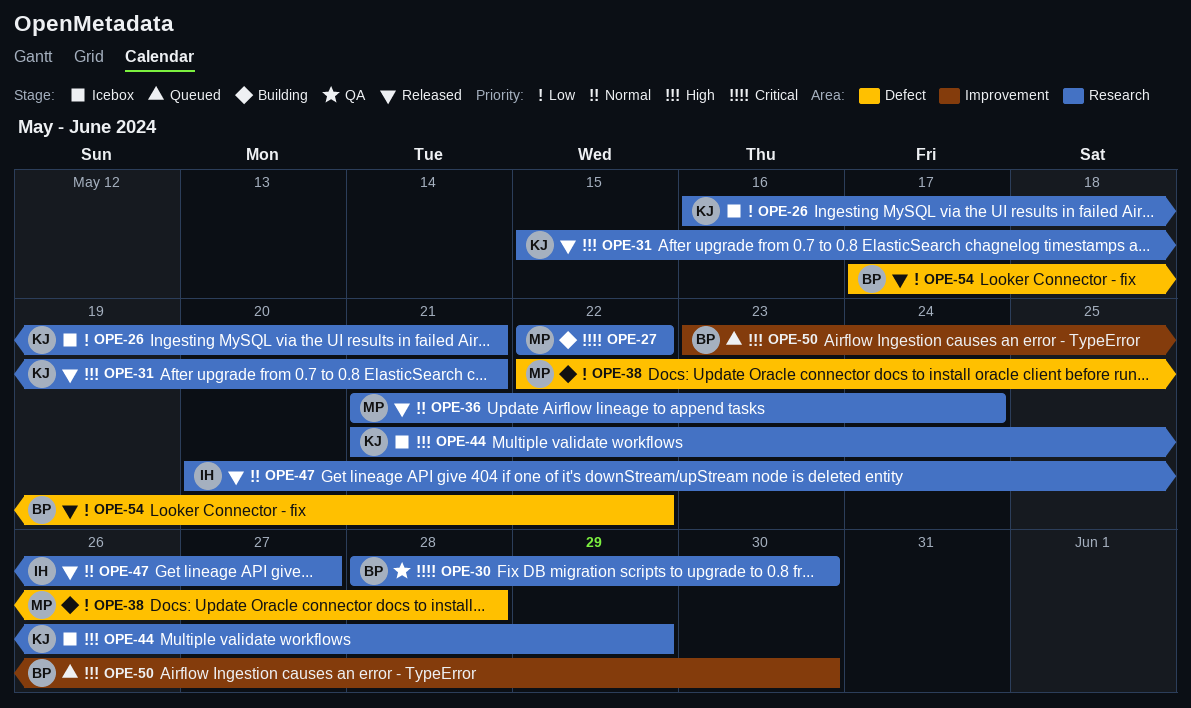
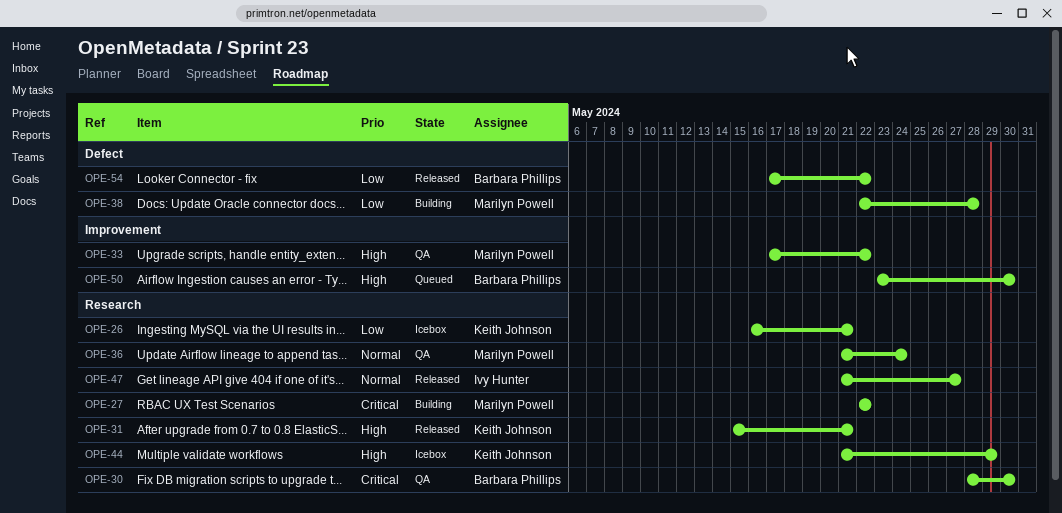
OPE-33: none -> present
OPE-36, status: Released -> QA
OPE-47, start: May 20 -> May 21

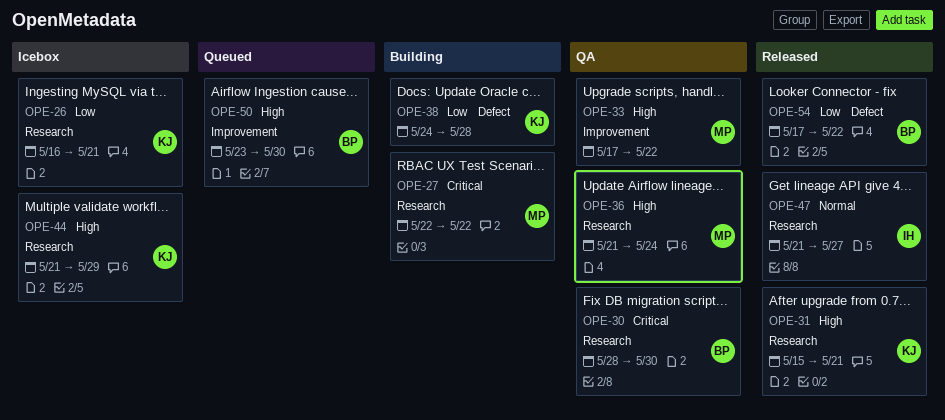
OPE-36, priority: Normal -> High
OPE-38, owner: Marilyn Powell -> Keith Johnson
OPE-38, start: May 22 -> May 24

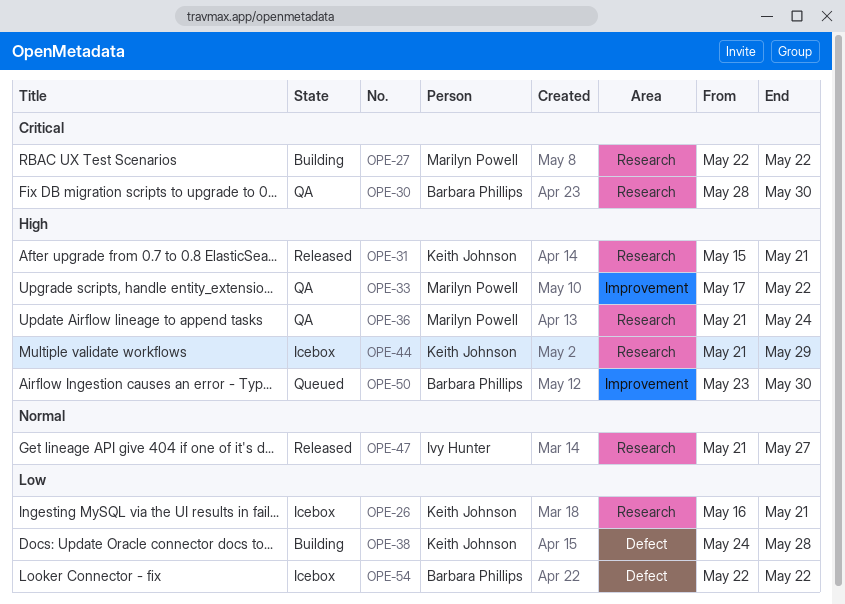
OPE-54, status: Released -> Icebox
OPE-54, start: May 17 -> May 22

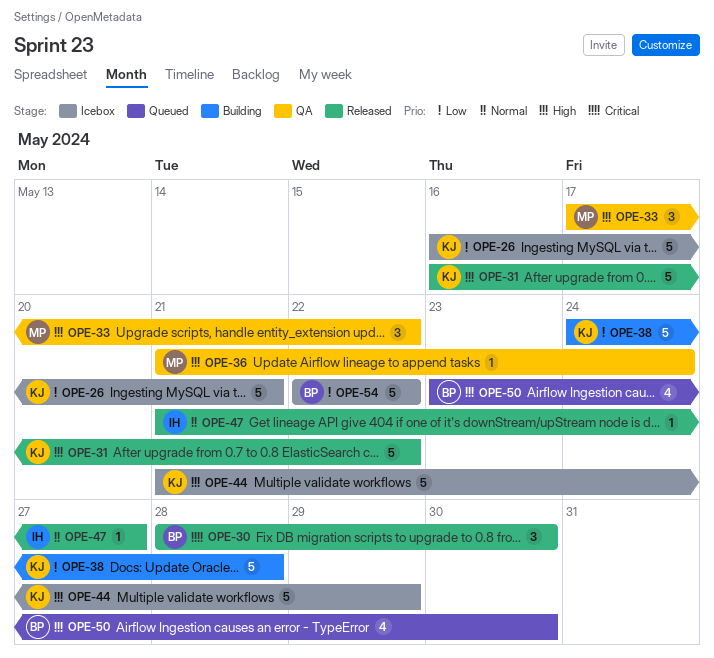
OPE-27: present -> none
OPE-30, status: QA -> Released
OPE-31, start: May 15 -> May 16
OPE-31, due: May 21 -> May 22

